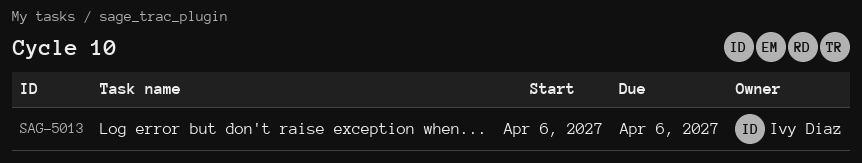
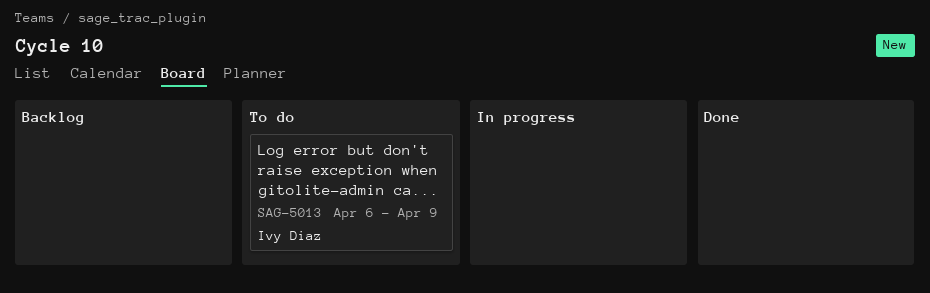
SAG-5013, due: Apr 6 -> Apr 9

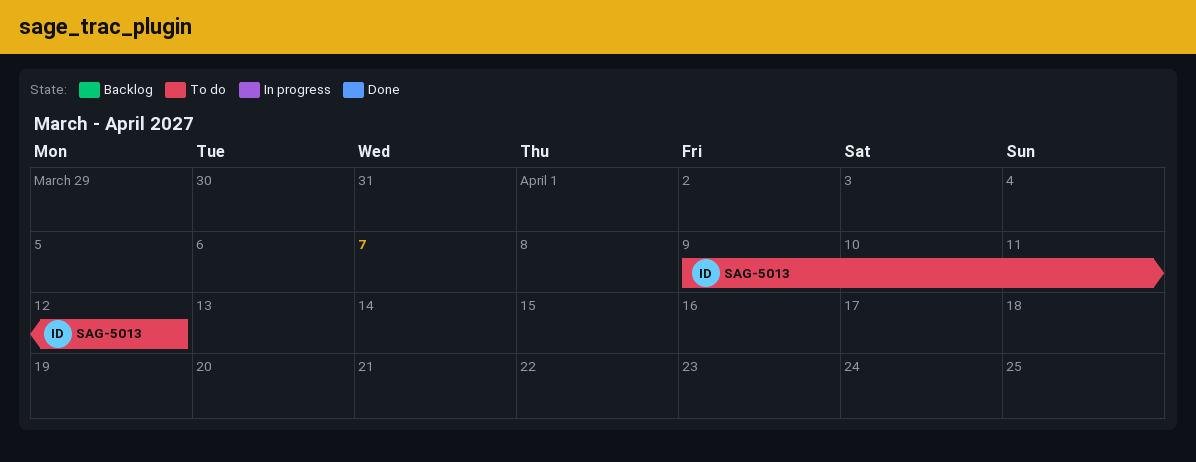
SAG-5013, start: Apr 6 -> Apr 9
SAG-5013, due: Apr 9 -> Apr 12

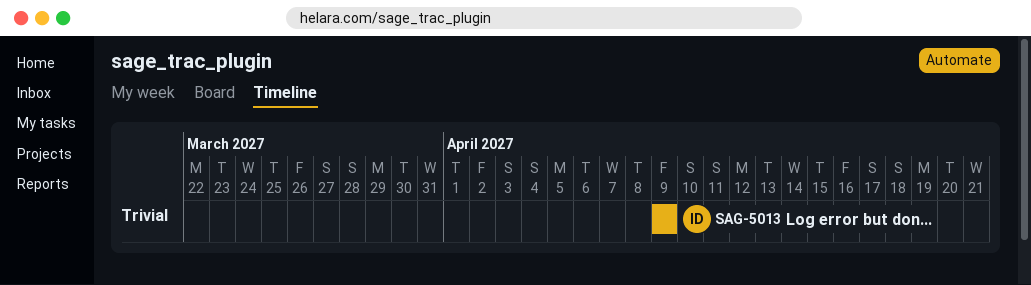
SAG-5013, due: Apr 12 -> Apr 9

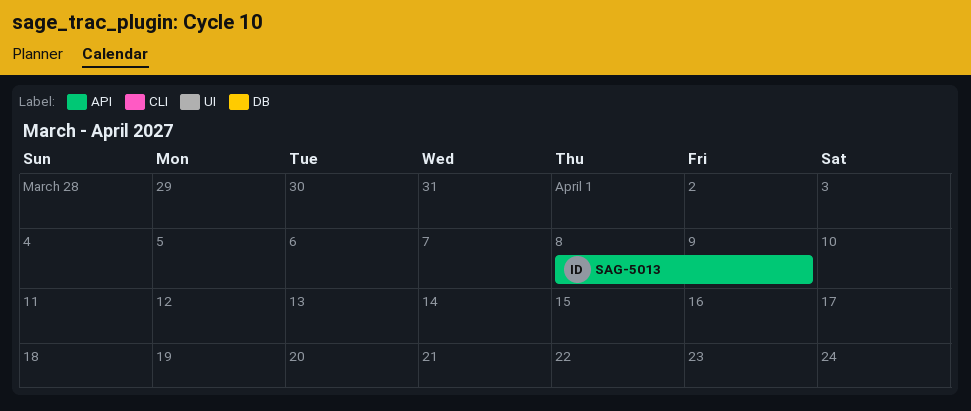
SAG-5013, start: Apr 9 -> Apr 8

